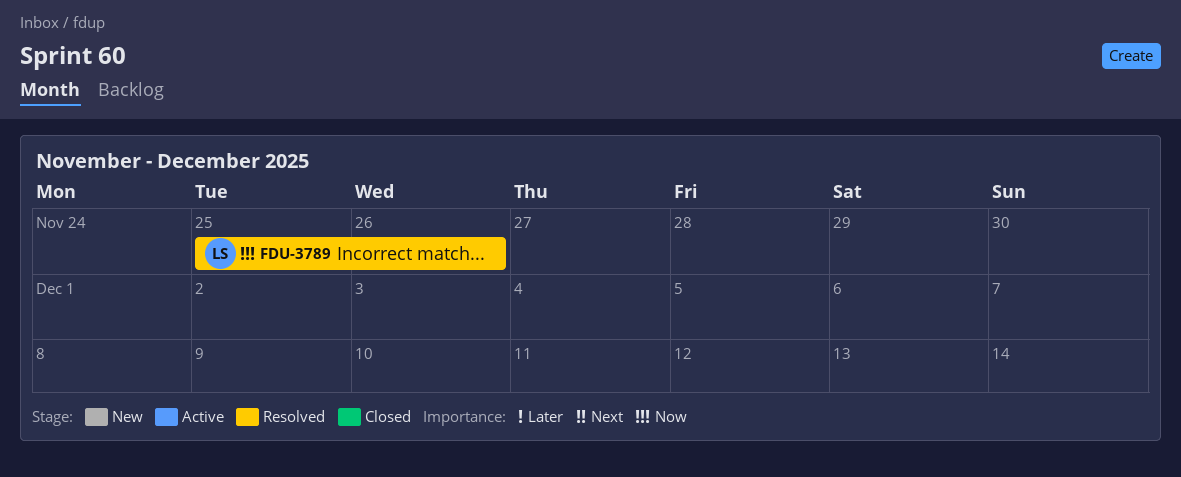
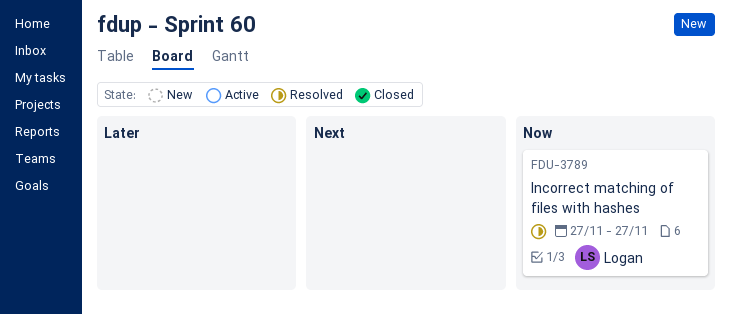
FDU-3789, start: Nov 25 -> Nov 27
FDU-3789, due: Nov 26 -> Nov 27

